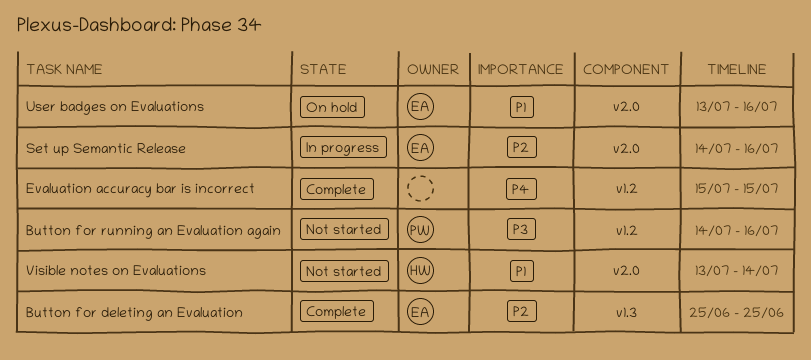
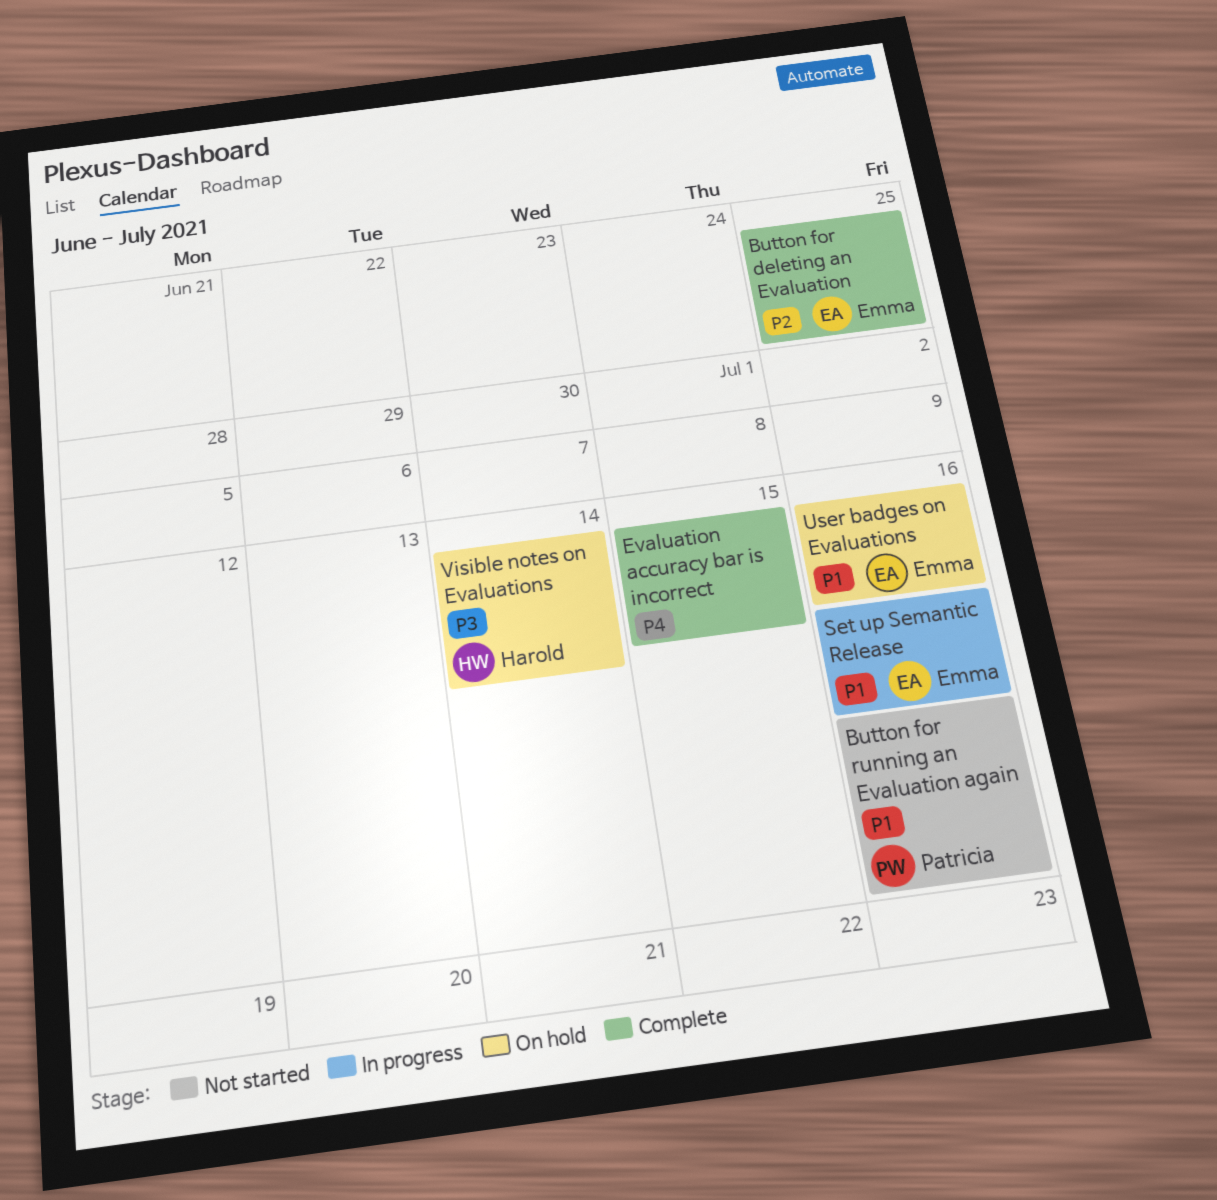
Button for running an Evaluation again, priority: P3 -> P1
Set up Semantic Release, priority: P2 -> P1
Visible notes on Evaluations, status: Not started -> On hold
Visible notes on Evaluations, priority: P1 -> P3

